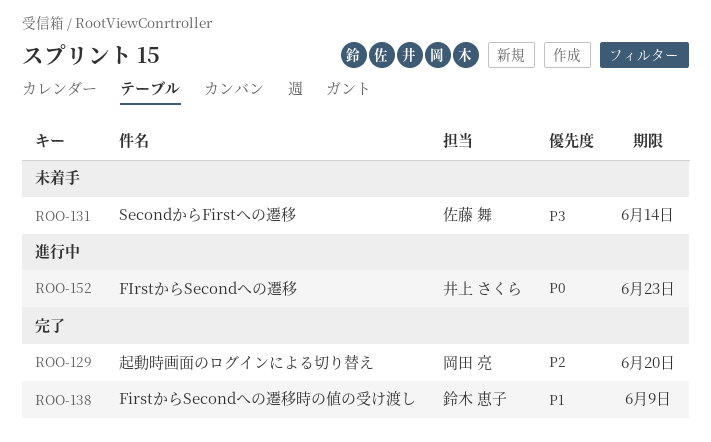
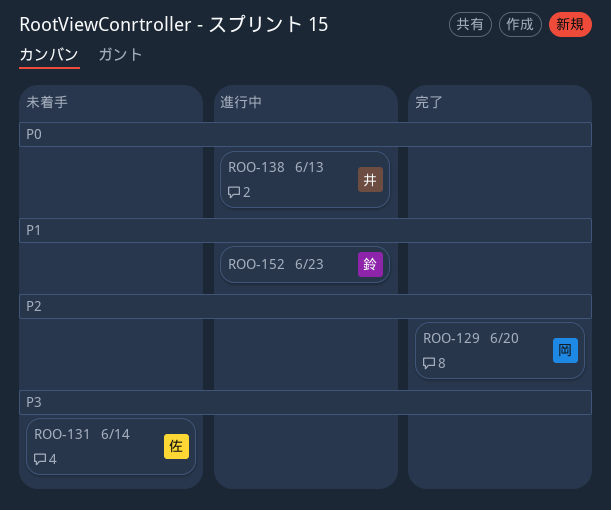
ROO-138, status: 完了 -> 進行中
ROO-138, owner: 鈴木 恵子 -> 井上 さくら
ROO-138, priority: P1 -> P0
ROO-138, due: Jun 9 -> Jun 13
ROO-152, owner: 井上 さくら -> 鈴木 恵子
ROO-152, priority: P0 -> P1

